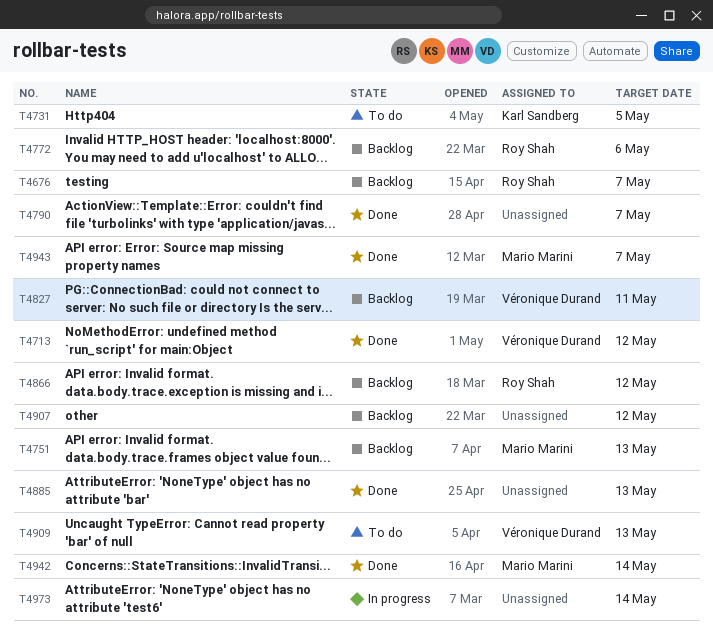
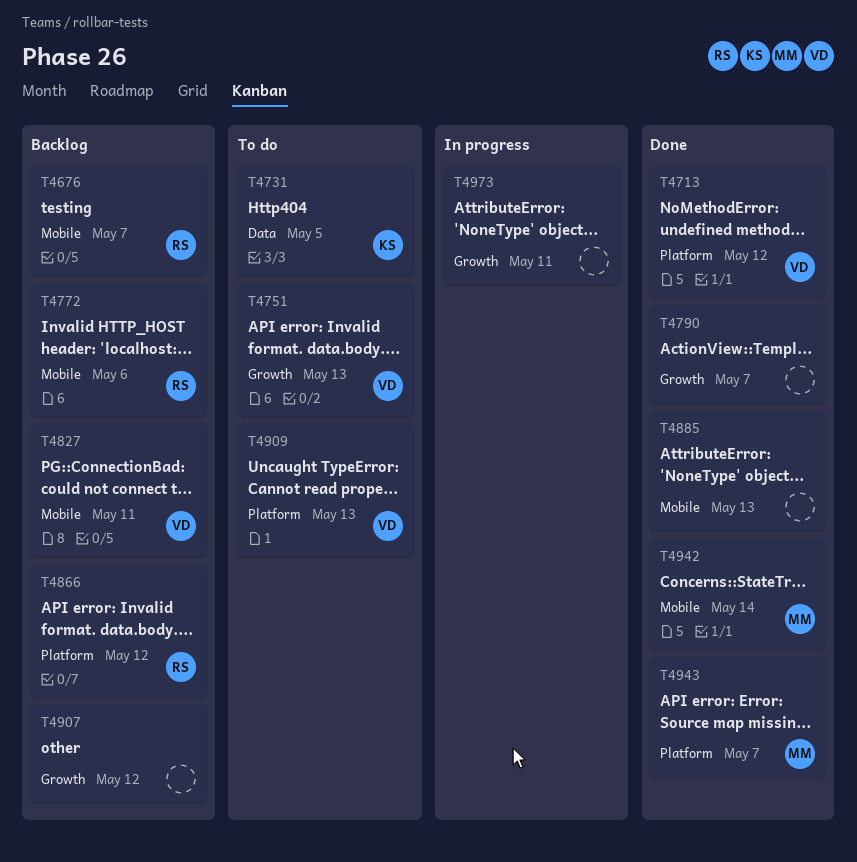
T4751, status: Backlog -> To do
T4751, owner: Mario Marini -> Véronique Durand
T4973, due: May 14 -> May 11

